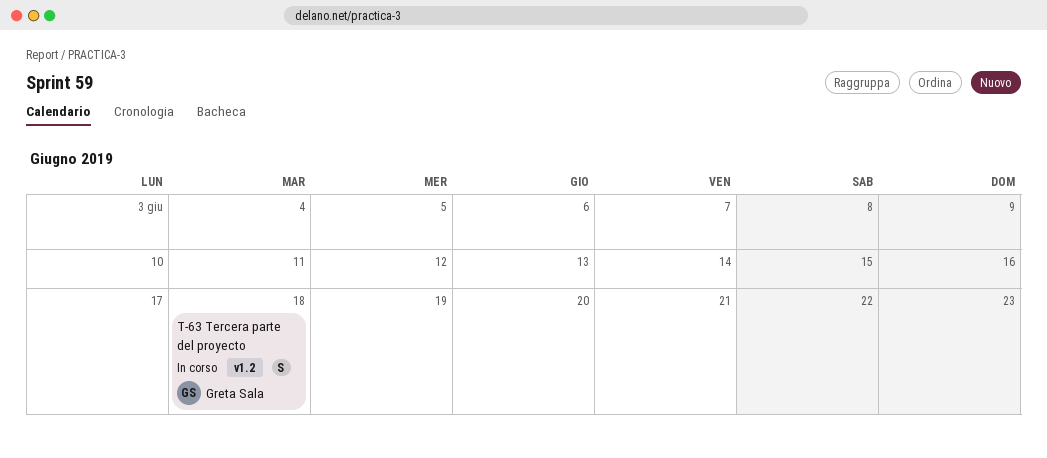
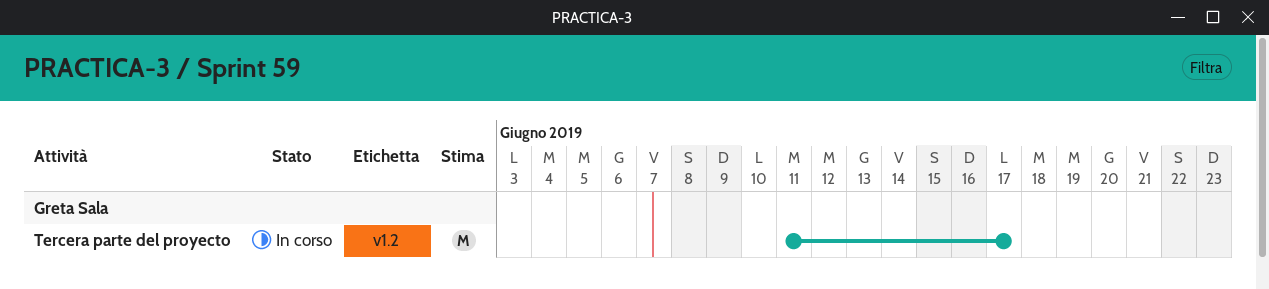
Tercera parte del proyecto, estimate: S -> M
Tercera parte del proyecto, due: Jun 18 -> Jun 17

